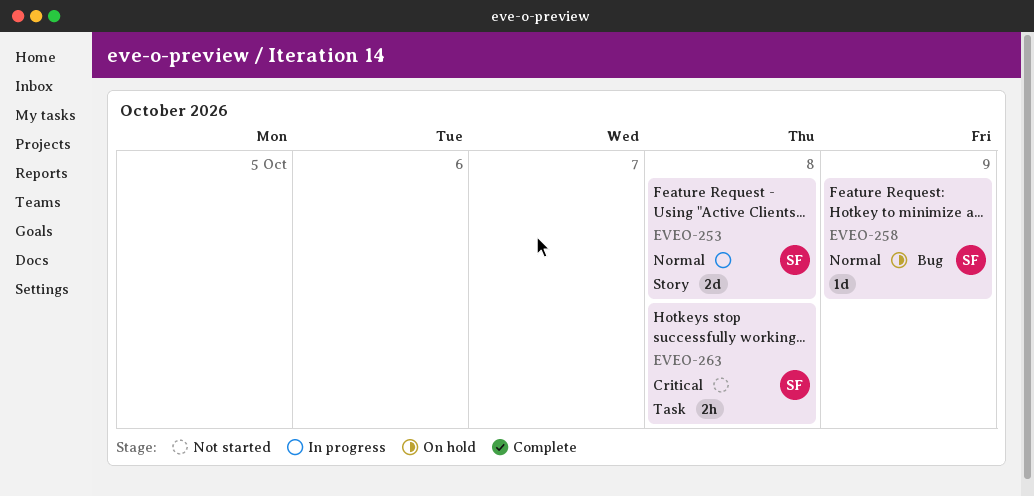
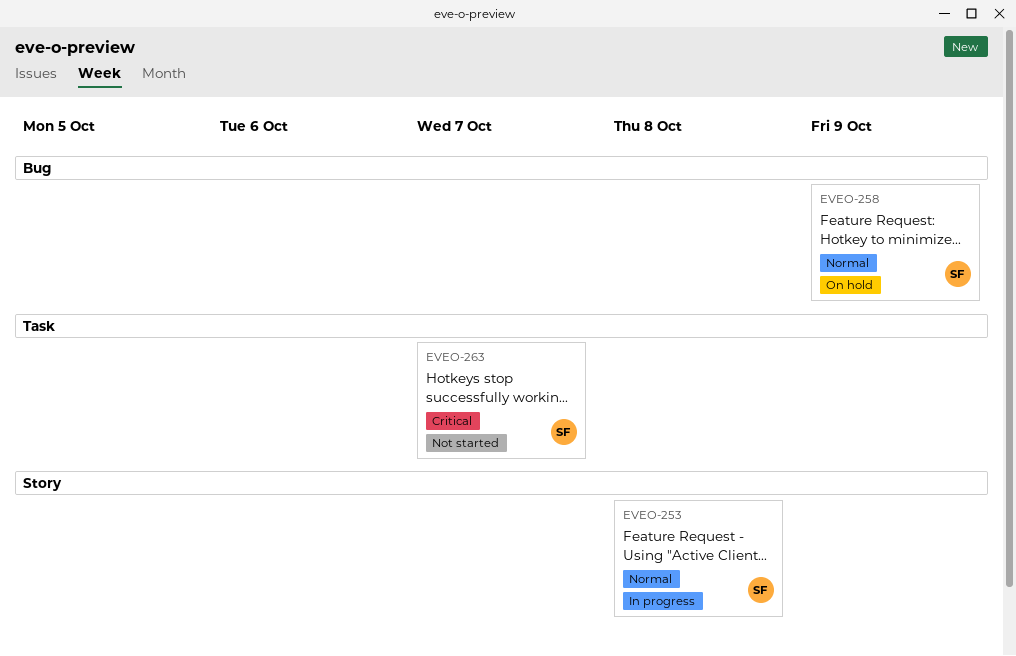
EVEO-263, due: Oct 8 -> Oct 7

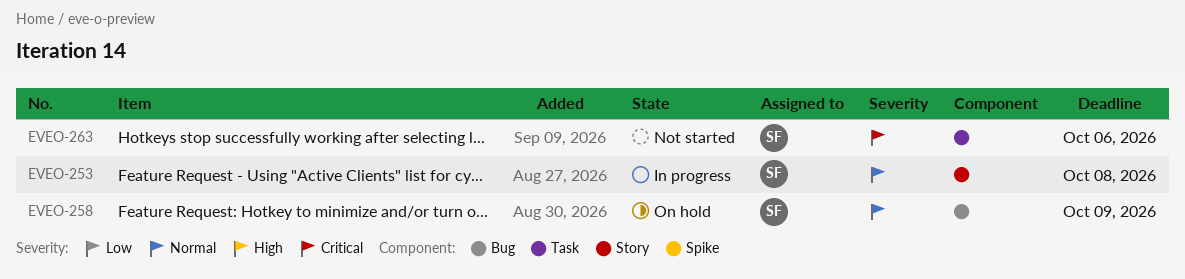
EVEO-263, due: Oct 7 -> Oct 6

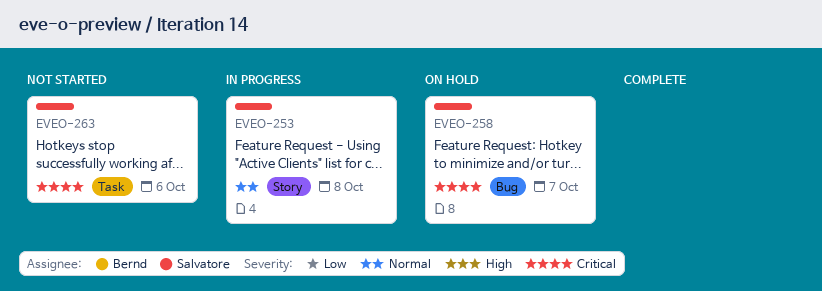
EVEO-258, priority: Normal -> Critical
EVEO-258, due: Oct 9 -> Oct 7

